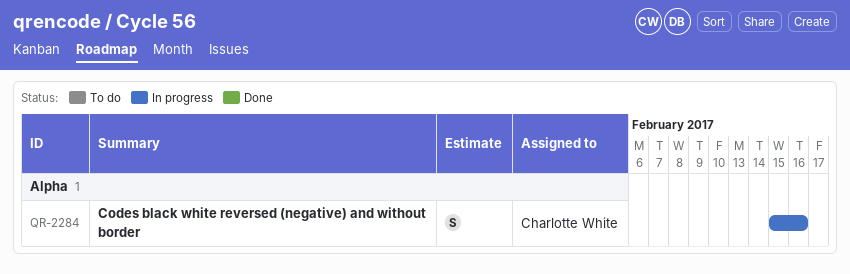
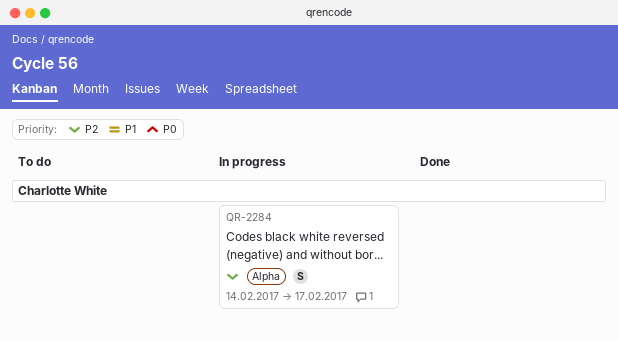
QR-2284, start: Feb 15 -> Feb 14
QR-2284, due: Feb 16 -> Feb 17

